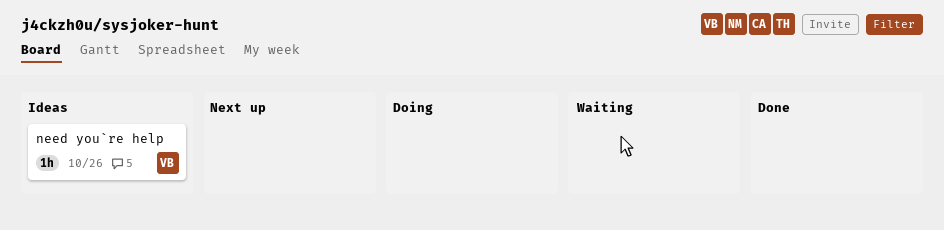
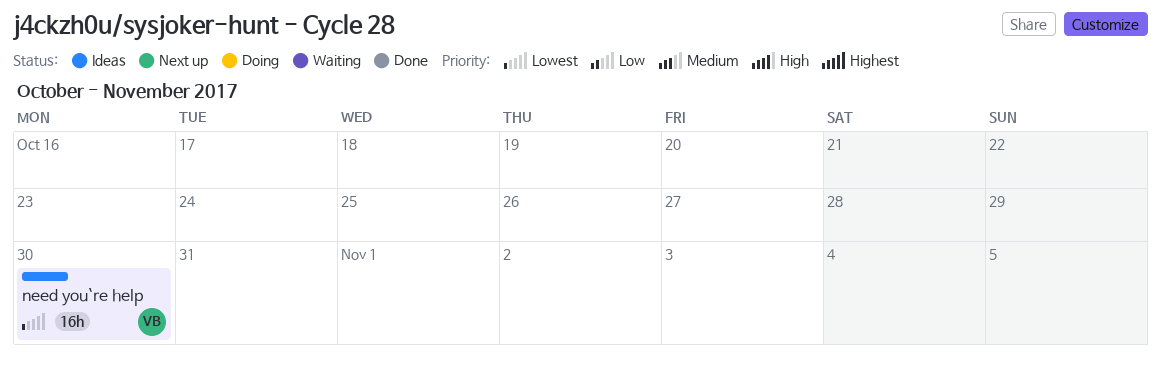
need you`re help, estimate: 1h -> 16h
need you`re help, due: Oct 26 -> Oct 30

